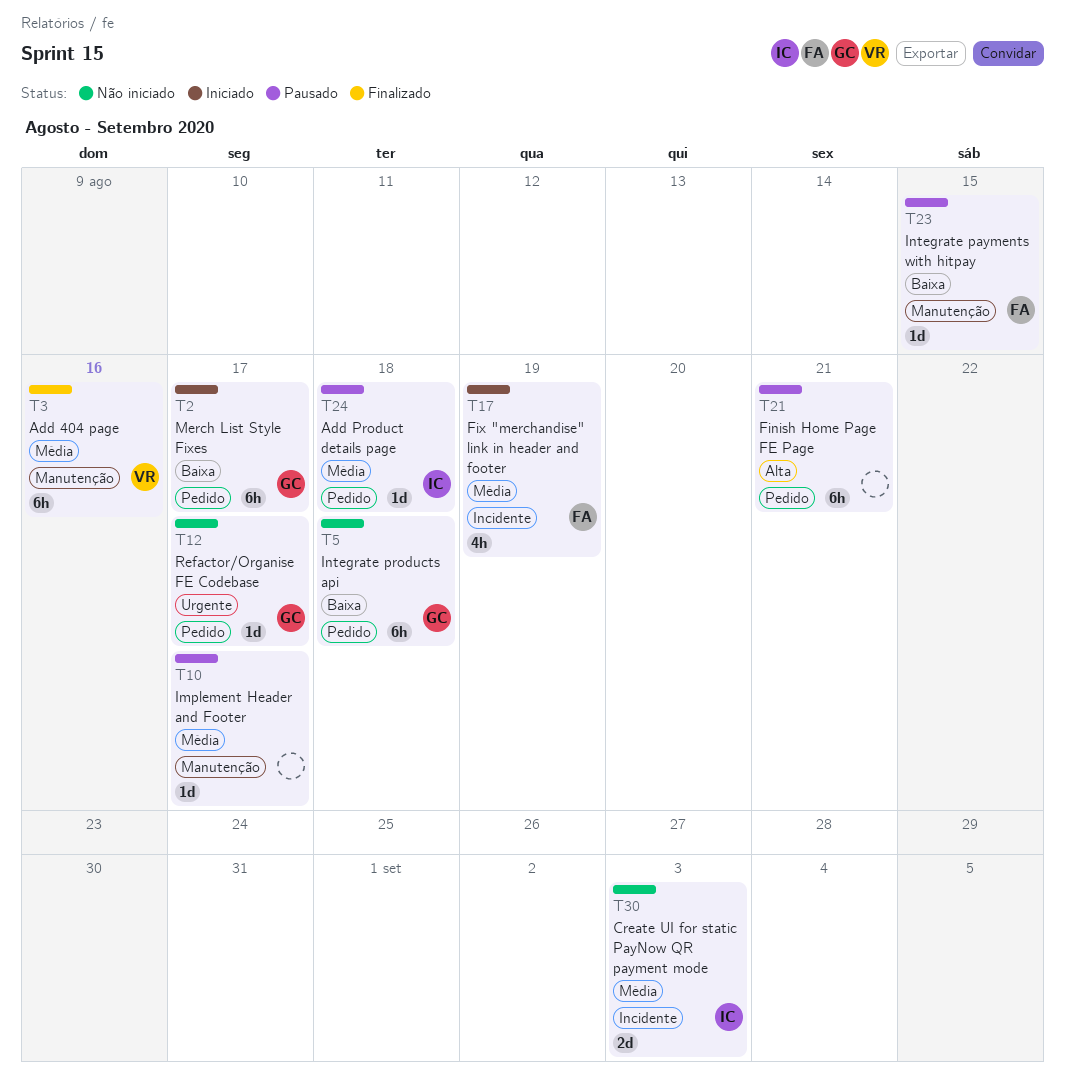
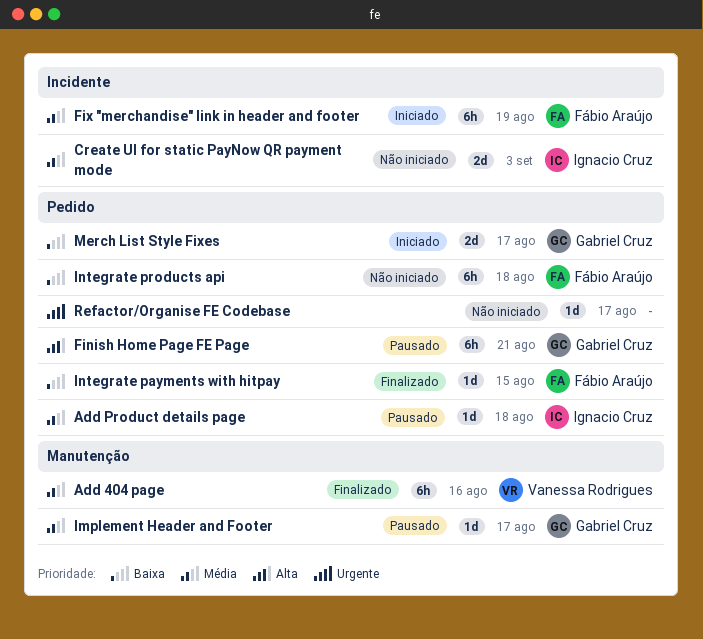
Finish Home Page FE Page, owner: none -> Gabriel Cruz
Fix "merchandise" link in header and footer, estimate: 4h -> 6h
Implement Header and Footer, owner: none -> Gabriel Cruz
Integrate payments with hitpay, status: Pausado -> Finalizado
Integrate payments with hitpay, label: Manutenção -> Pedido
Integrate products api, owner: Gabriel Cruz -> Fábio Araújo
Merch List Style Fixes, estimate: 6h -> 2d
Refactor/Organise FE Codebase, owner: Gabriel Cruz -> none

